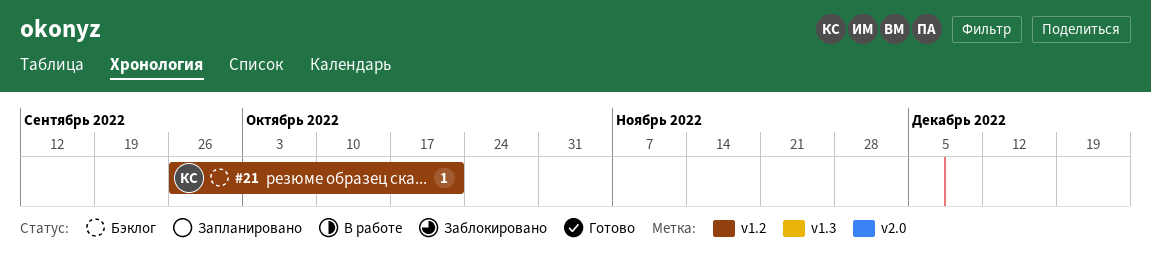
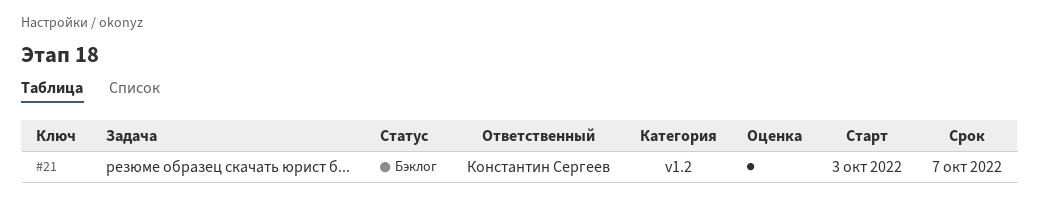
#21, start: Sep 26 -> Oct 3
#21, due: Oct 21 -> Oct 7

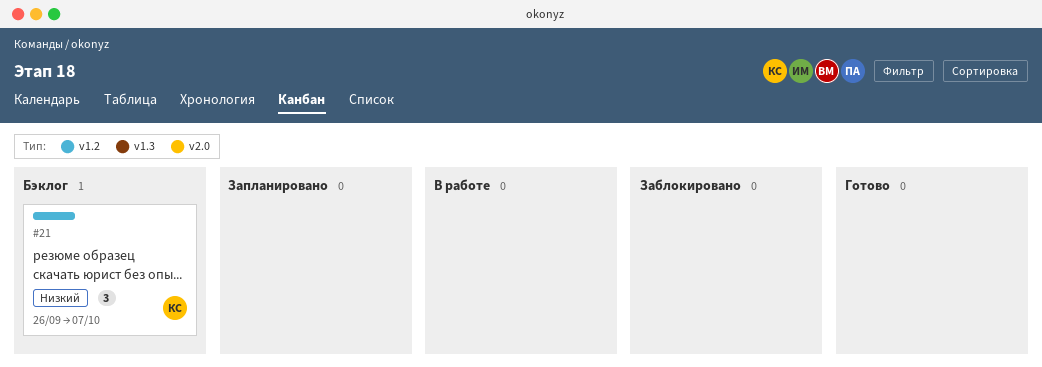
#21, estimate: 1 -> 3
#21, start: Oct 3 -> Sep 26

